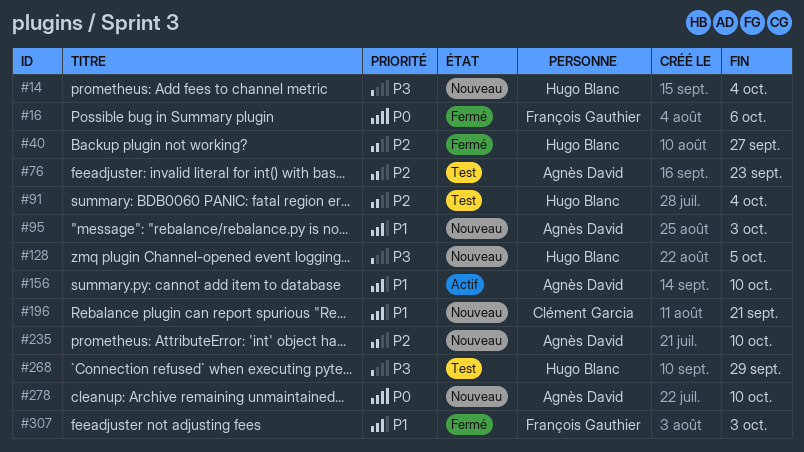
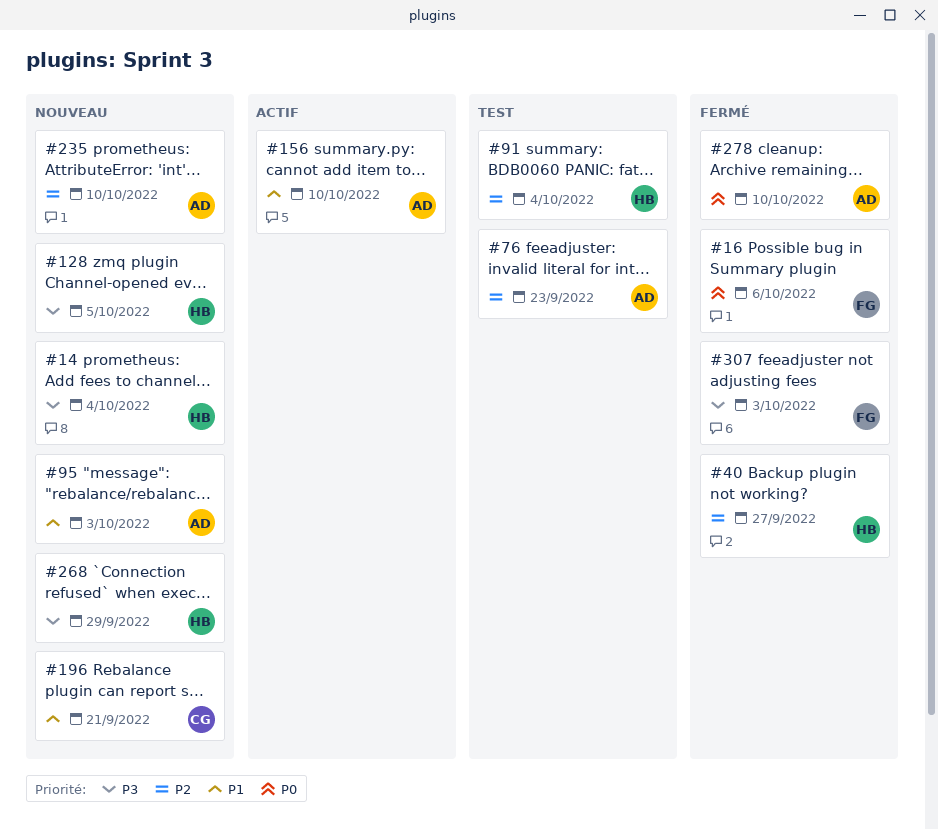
#268, status: Test -> Nouveau
#278, status: Nouveau -> Fermé
#307, priority: P1 -> P3

